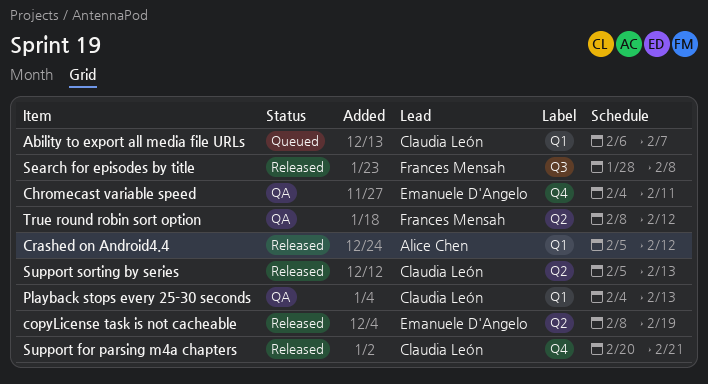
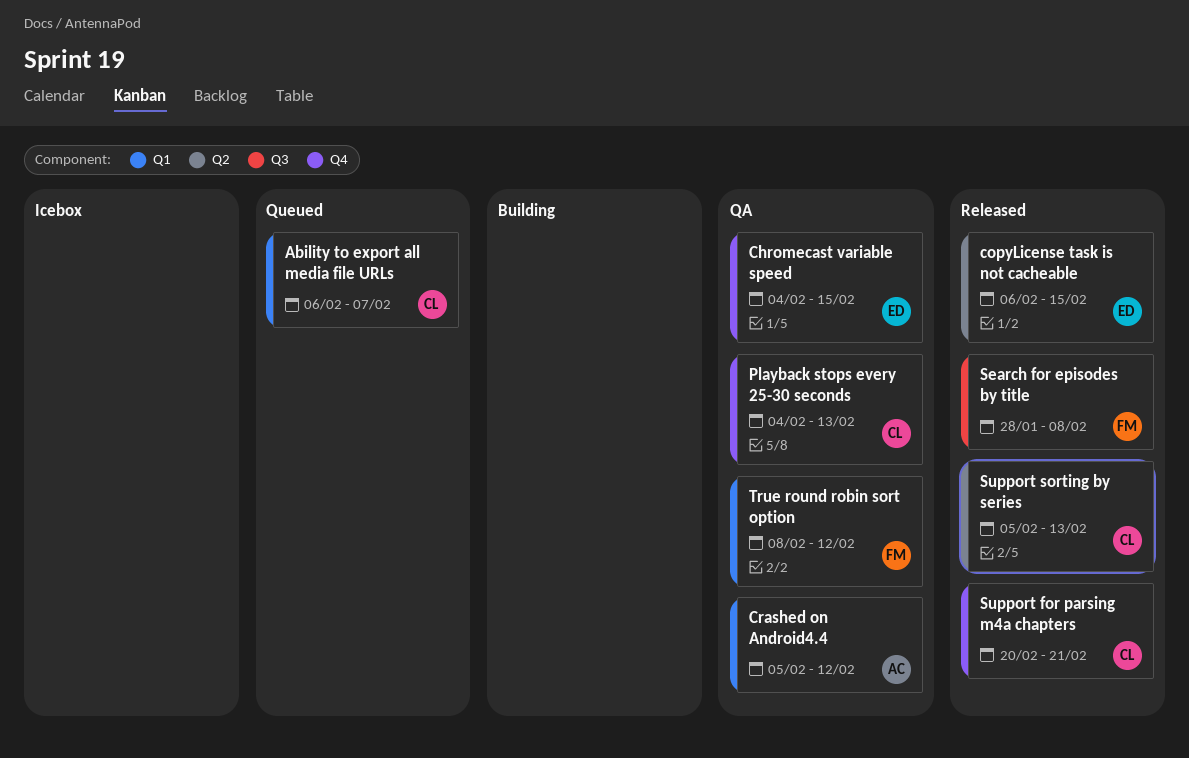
Chromecast variable speed, due: Feb 11 -> Feb 15
copyLicense task is not cacheable, start: Feb 8 -> Feb 6
copyLicense task is not cacheable, due: Feb 19 -> Feb 15
Crashed on Android4.4, status: Released -> QA
Playback stops every 25-30 seconds, label: Q1 -> Q4
True round robin sort option, label: Q2 -> Q1

